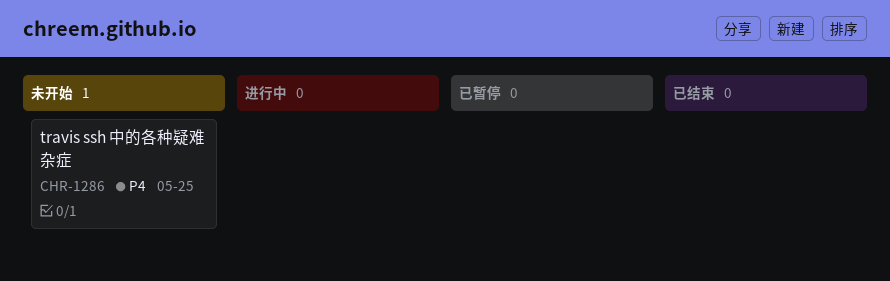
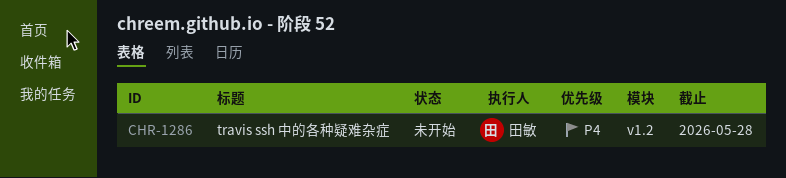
CHR-1286, due: May 25 -> May 28

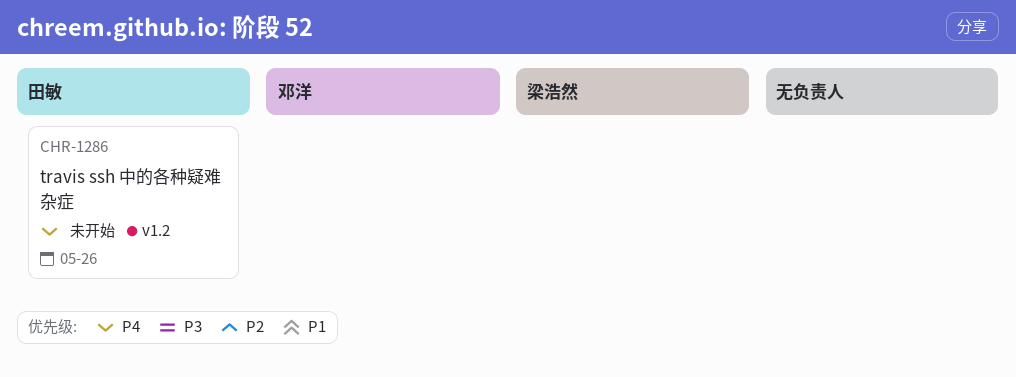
CHR-1286, due: May 28 -> May 26

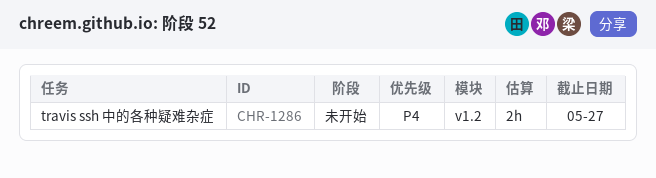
CHR-1286, due: May 26 -> May 27

